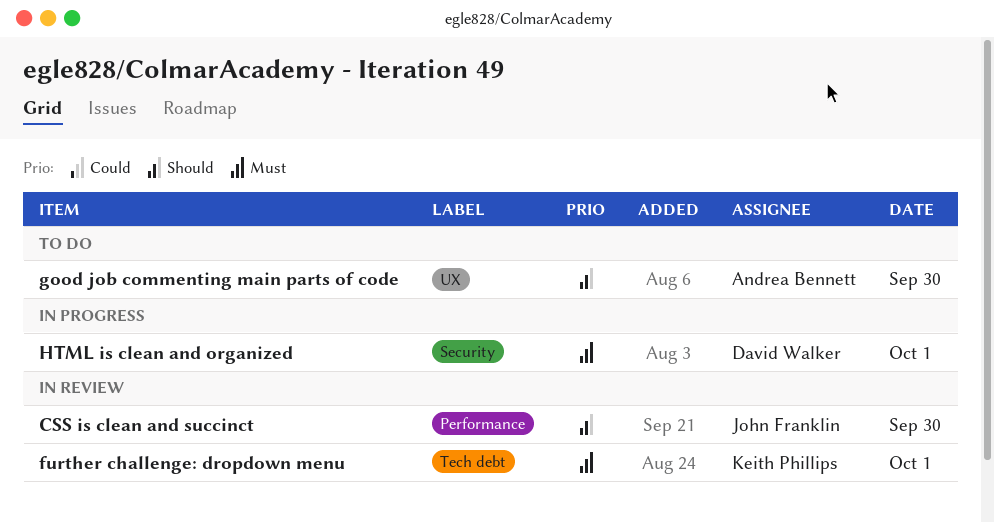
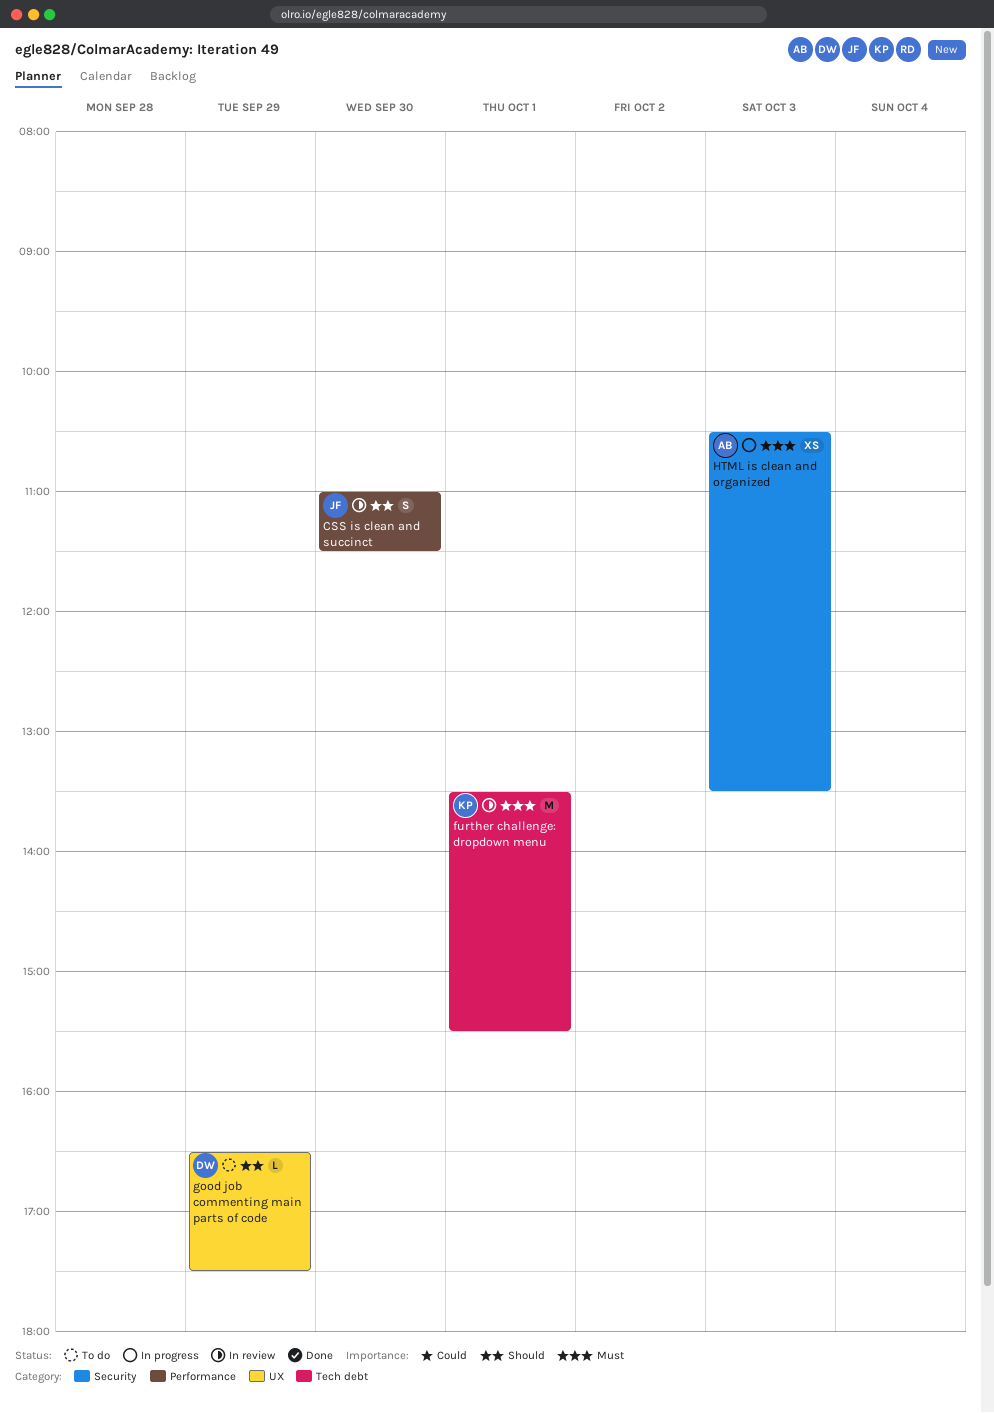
good job commenting main parts of code, owner: Andrea Bennett -> David Walker
good job commenting main parts of code, day: Sep 30 -> Sep 29
HTML is clean and organized, owner: David Walker -> Andrea Bennett
HTML is clean and organized, day: Oct 1 -> Oct 3

